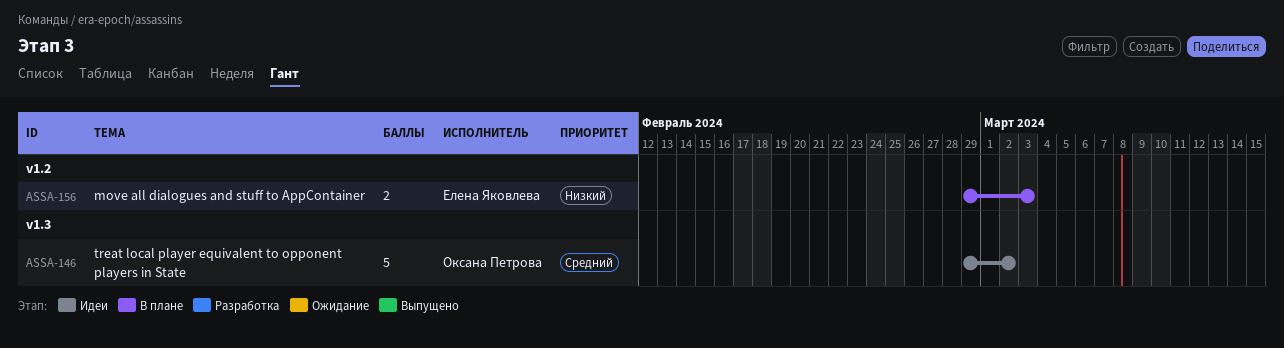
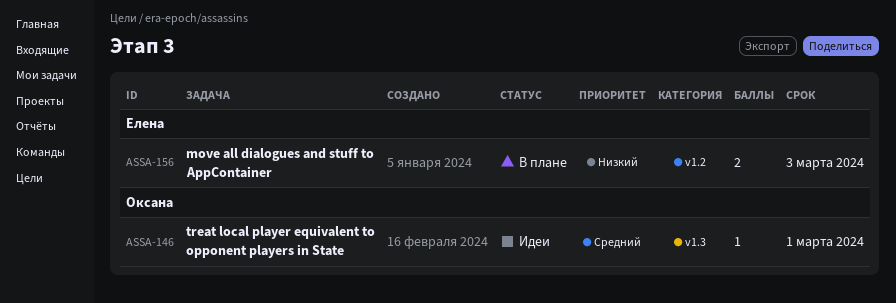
ASSA-146, estimate: 5 -> 1
ASSA-146, due: Mar 2 -> Mar 1

